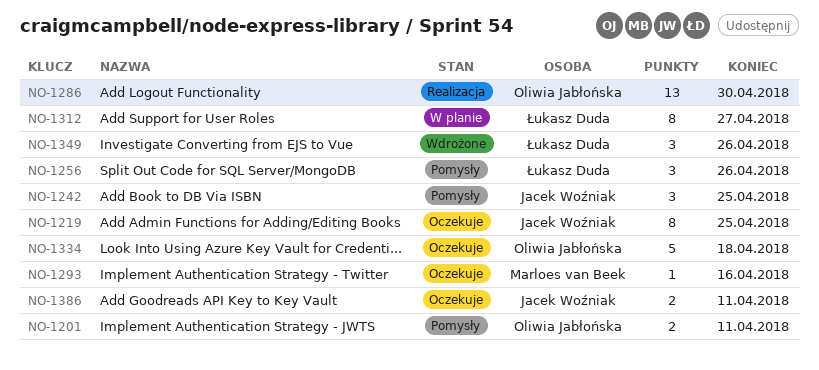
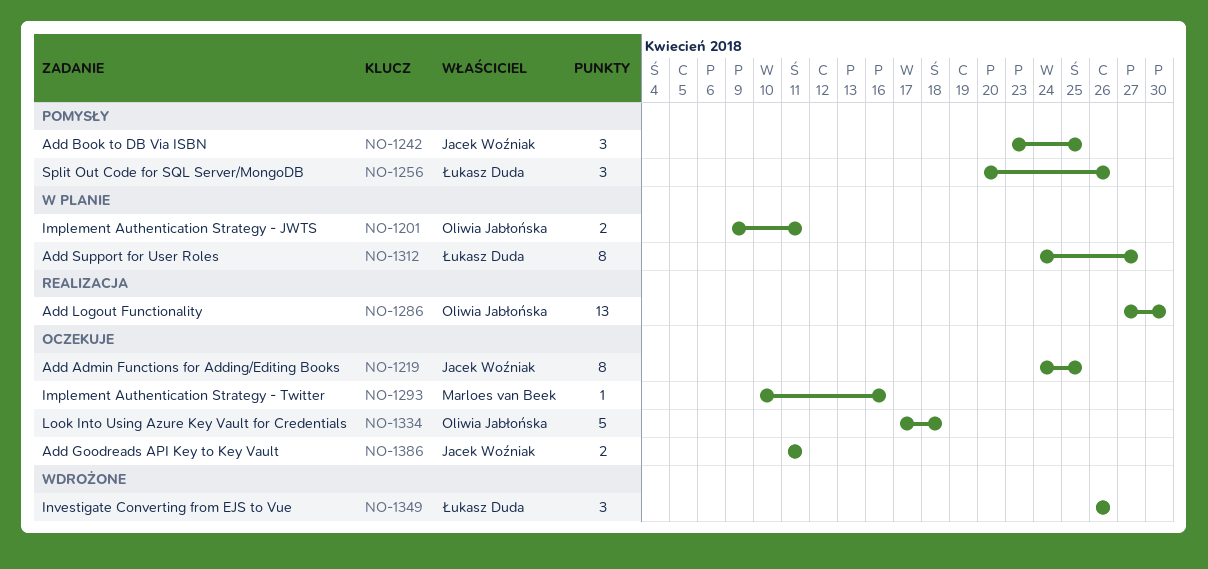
NO-1201, status: Pomysły -> W planie

